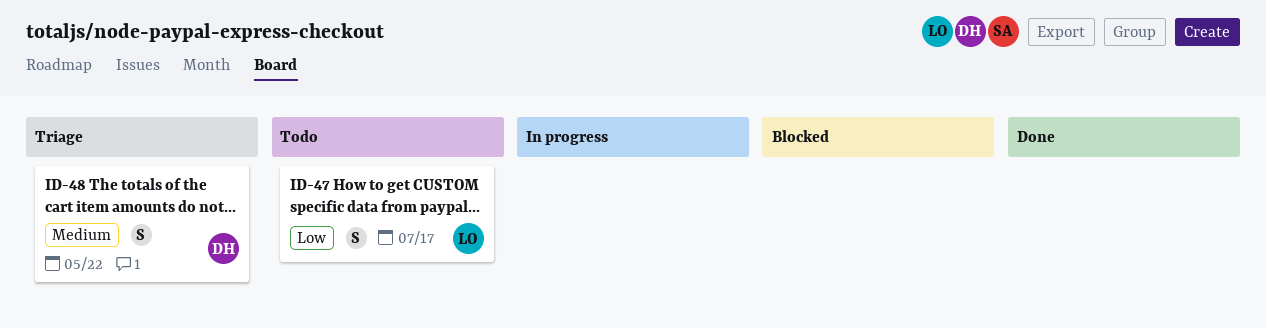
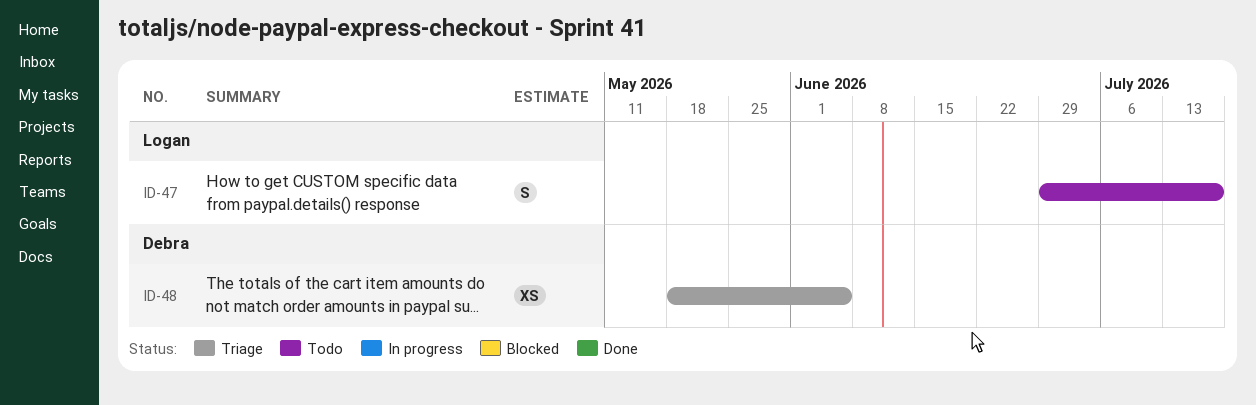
ID-48, estimate: S -> XS
ID-48, due: May 22 -> Jun 5

